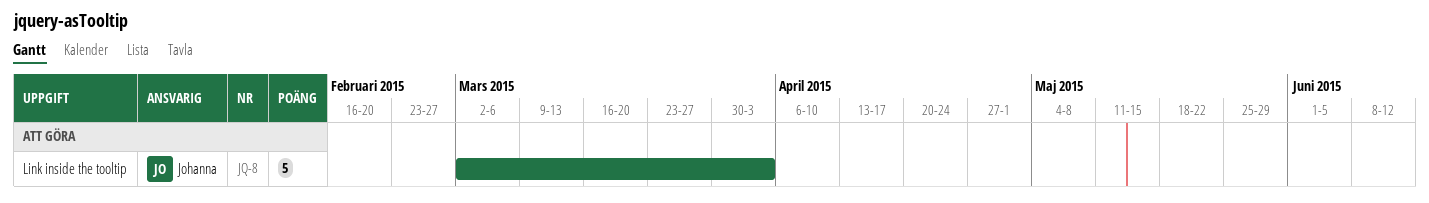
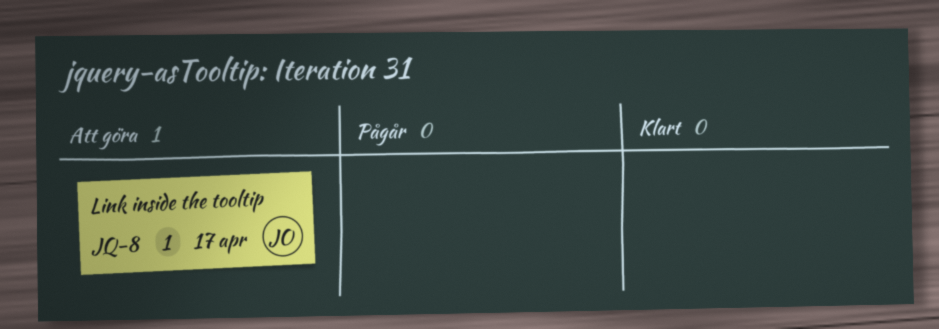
JQ-8, estimate: 5 -> 1
JQ-8, due: Apr 3 -> Apr 17

